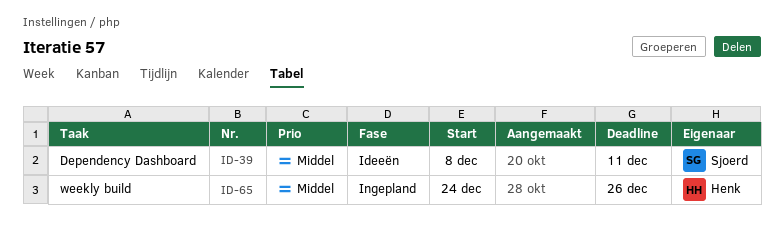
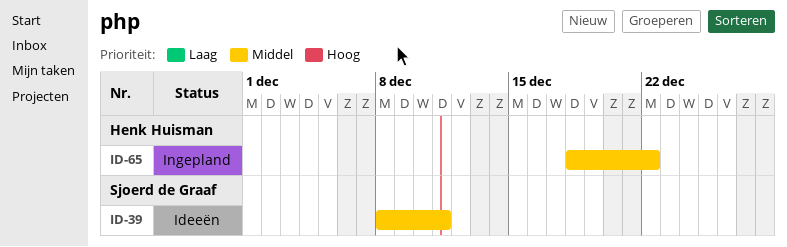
ID-65, start: Dec 24 -> Dec 18
ID-65, due: Dec 26 -> Dec 22

